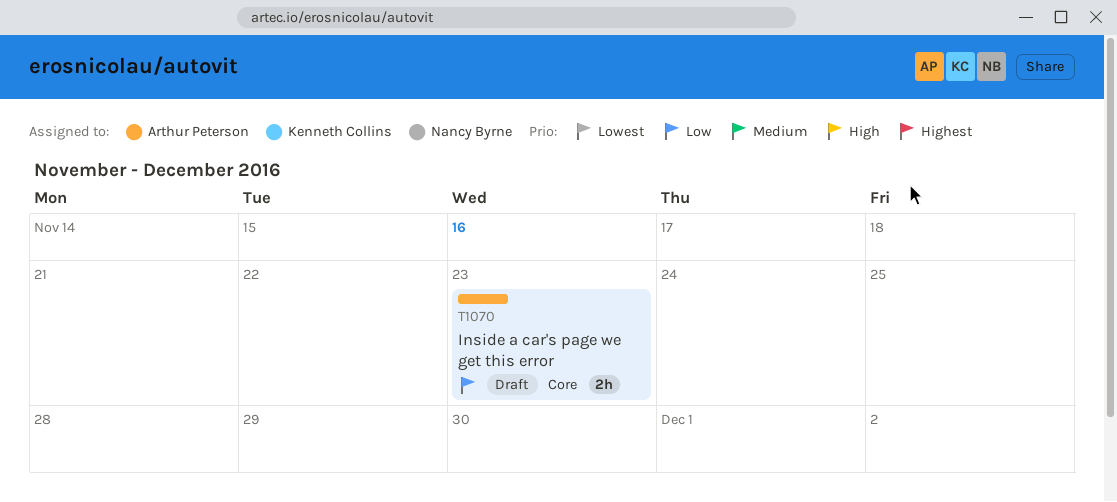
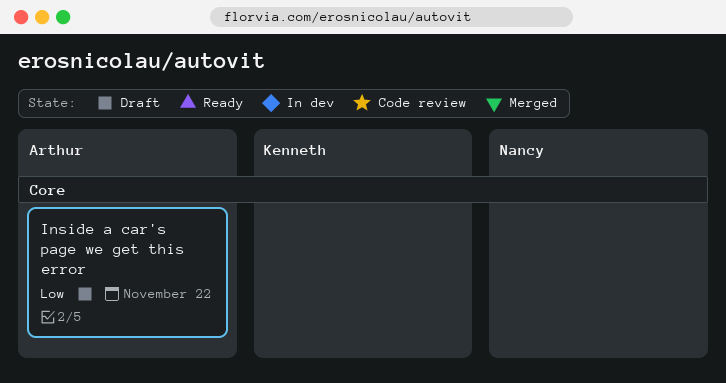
Inside a car's page we get this error, due: Nov 23 -> Nov 22

